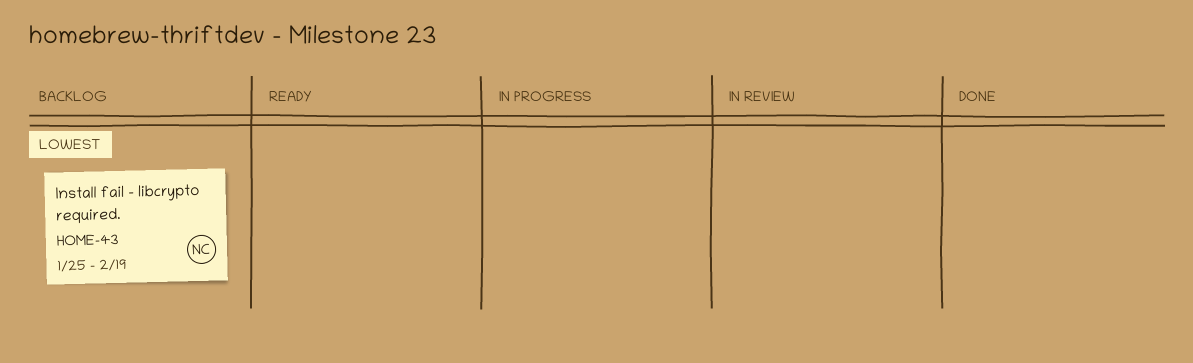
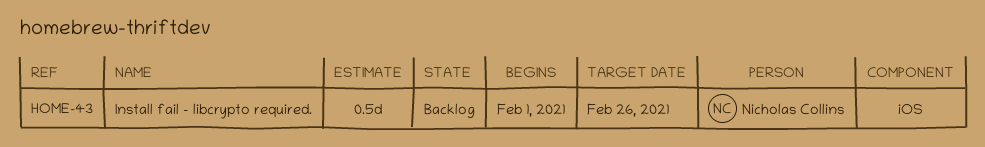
HOME-43, start: Jan 25 -> Feb 1
HOME-43, due: Feb 19 -> Feb 26

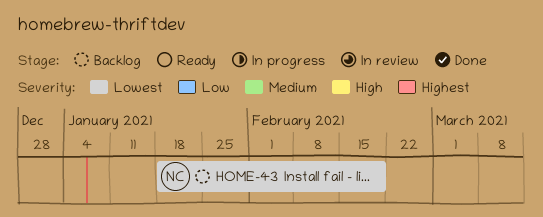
HOME-43, start: Feb 1 -> Jan 18
HOME-43, due: Feb 26 -> Feb 19

